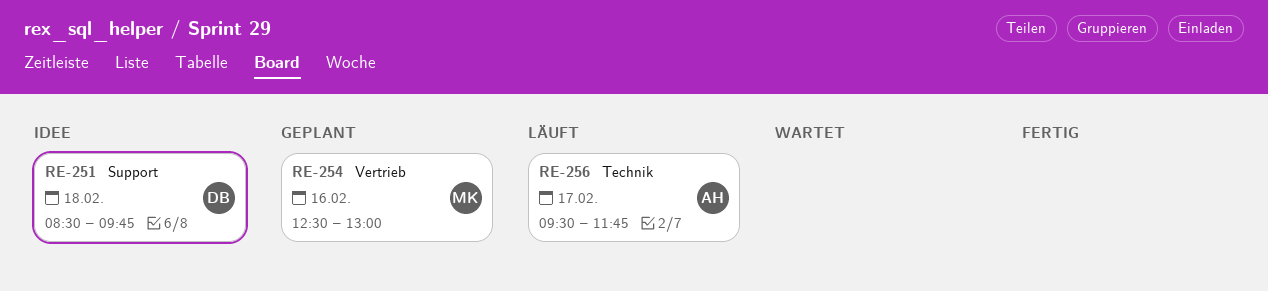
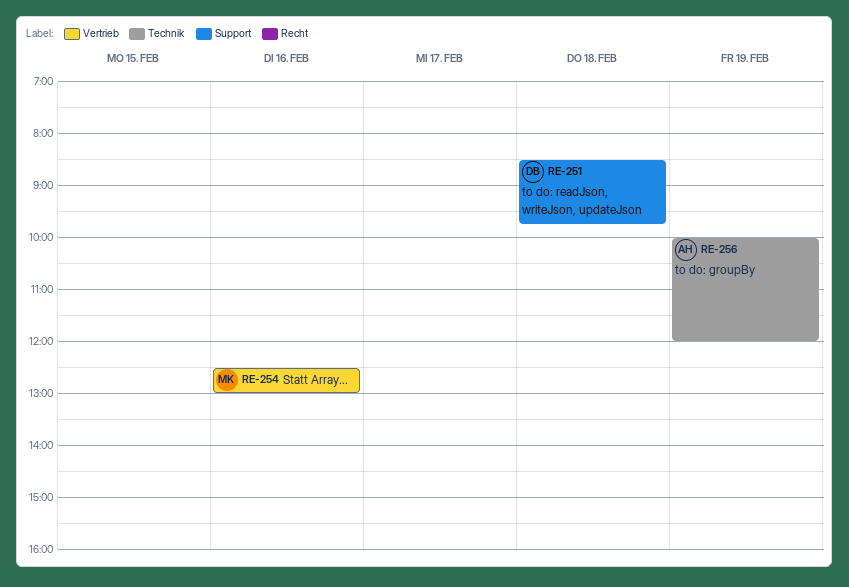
RE-256, day: Feb 17 -> Feb 19
RE-256, begins: 09:30 -> 10:00
RE-256, ends: 11:45 -> 12:00

